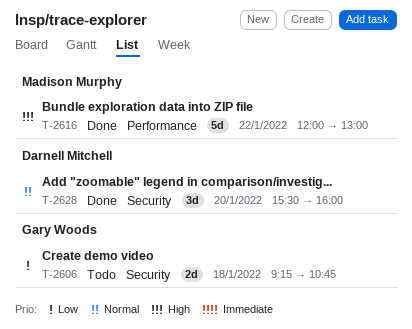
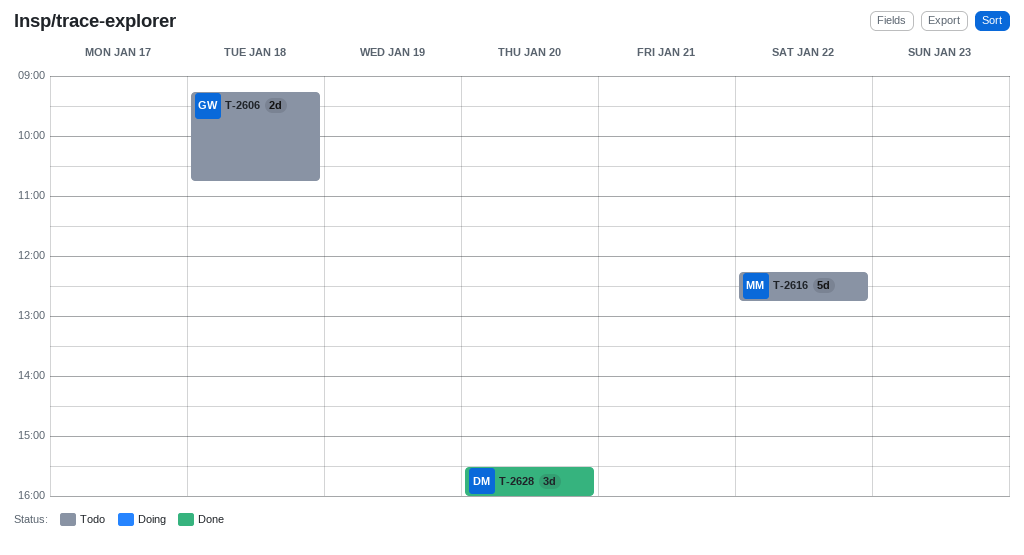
T-2616, status: Done -> Todo
T-2616, begins: 12:00 -> 12:15
T-2616, ends: 13:00 -> 12:45

